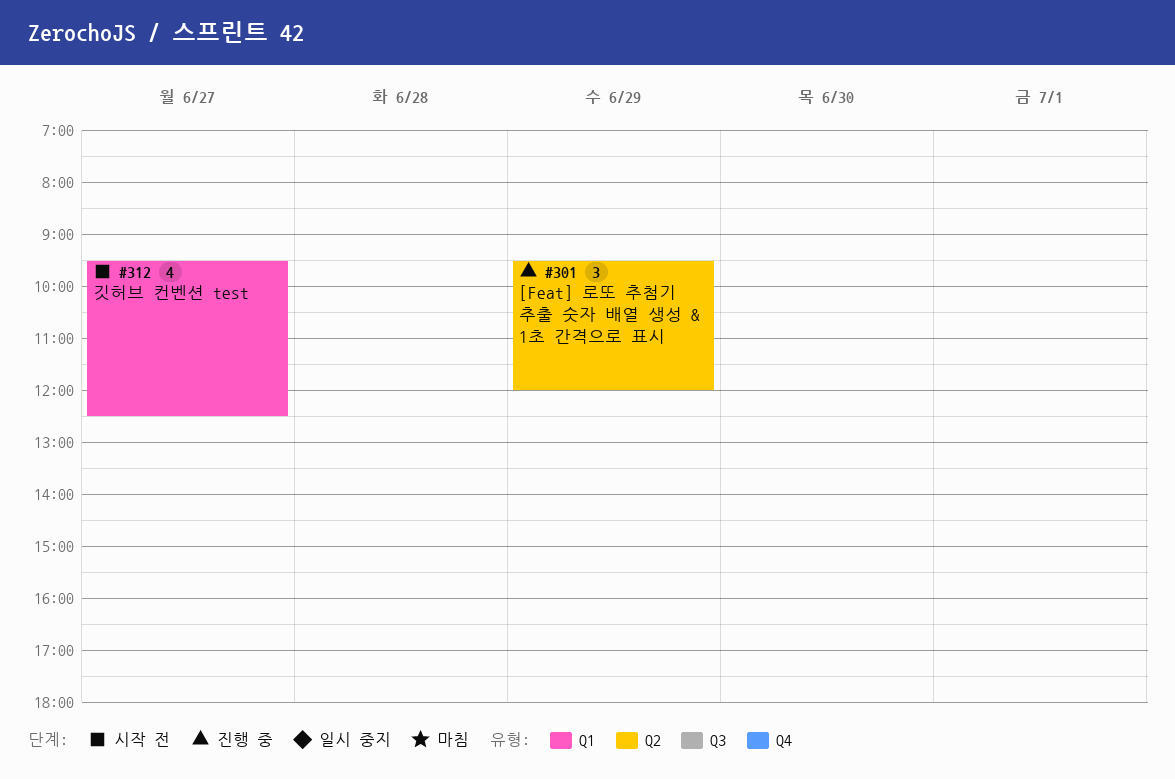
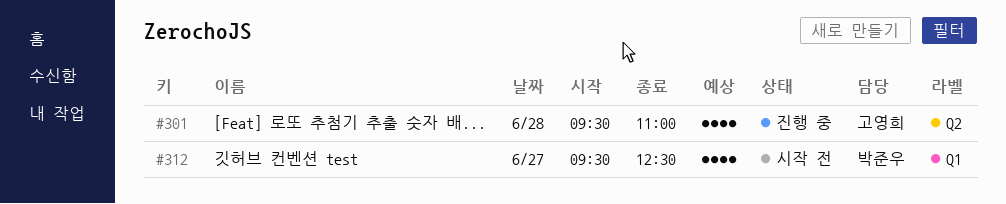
#301, estimate: 3 -> 4
#301, day: Jun 29 -> Jun 28
#301, ends: 12:00 -> 11:00

